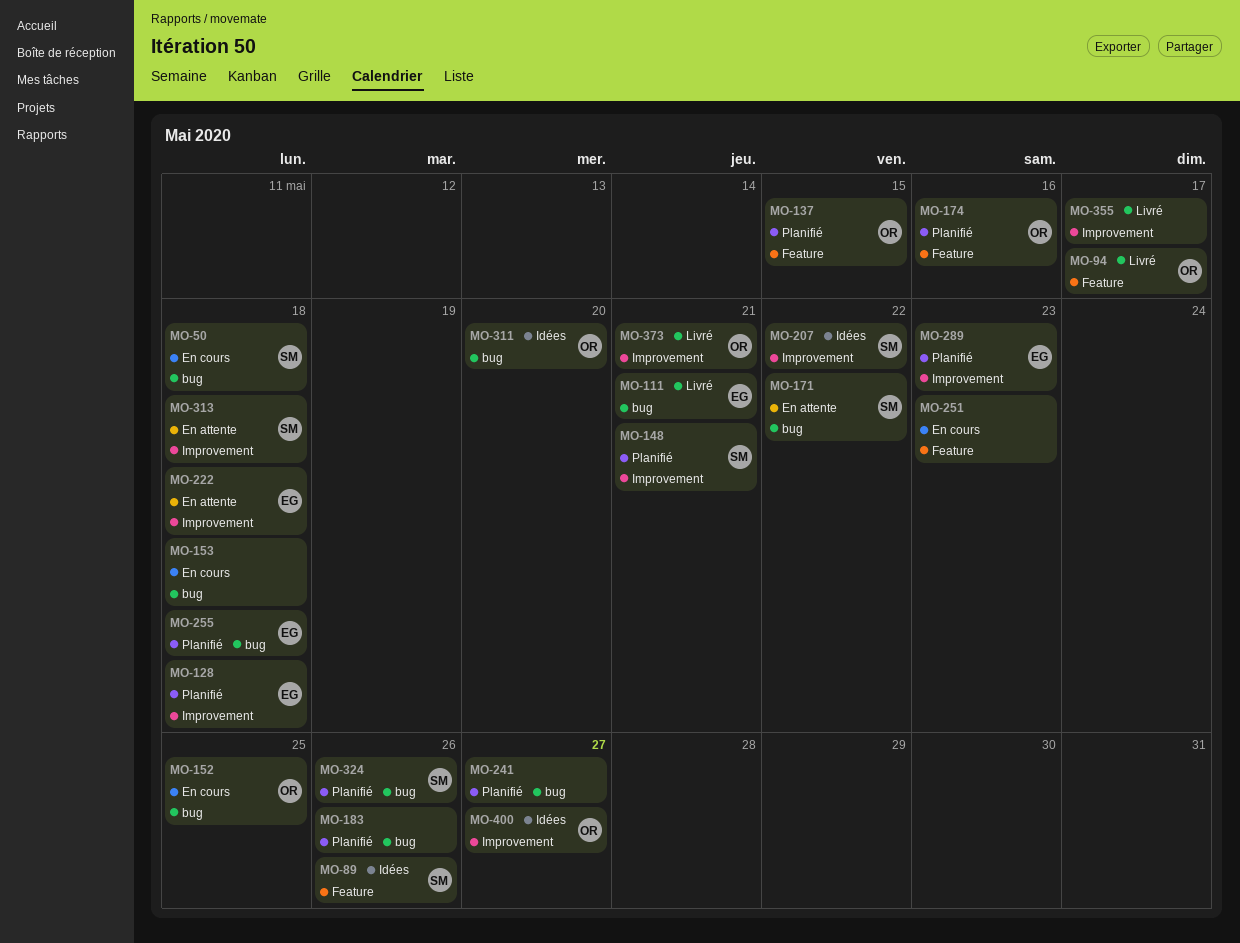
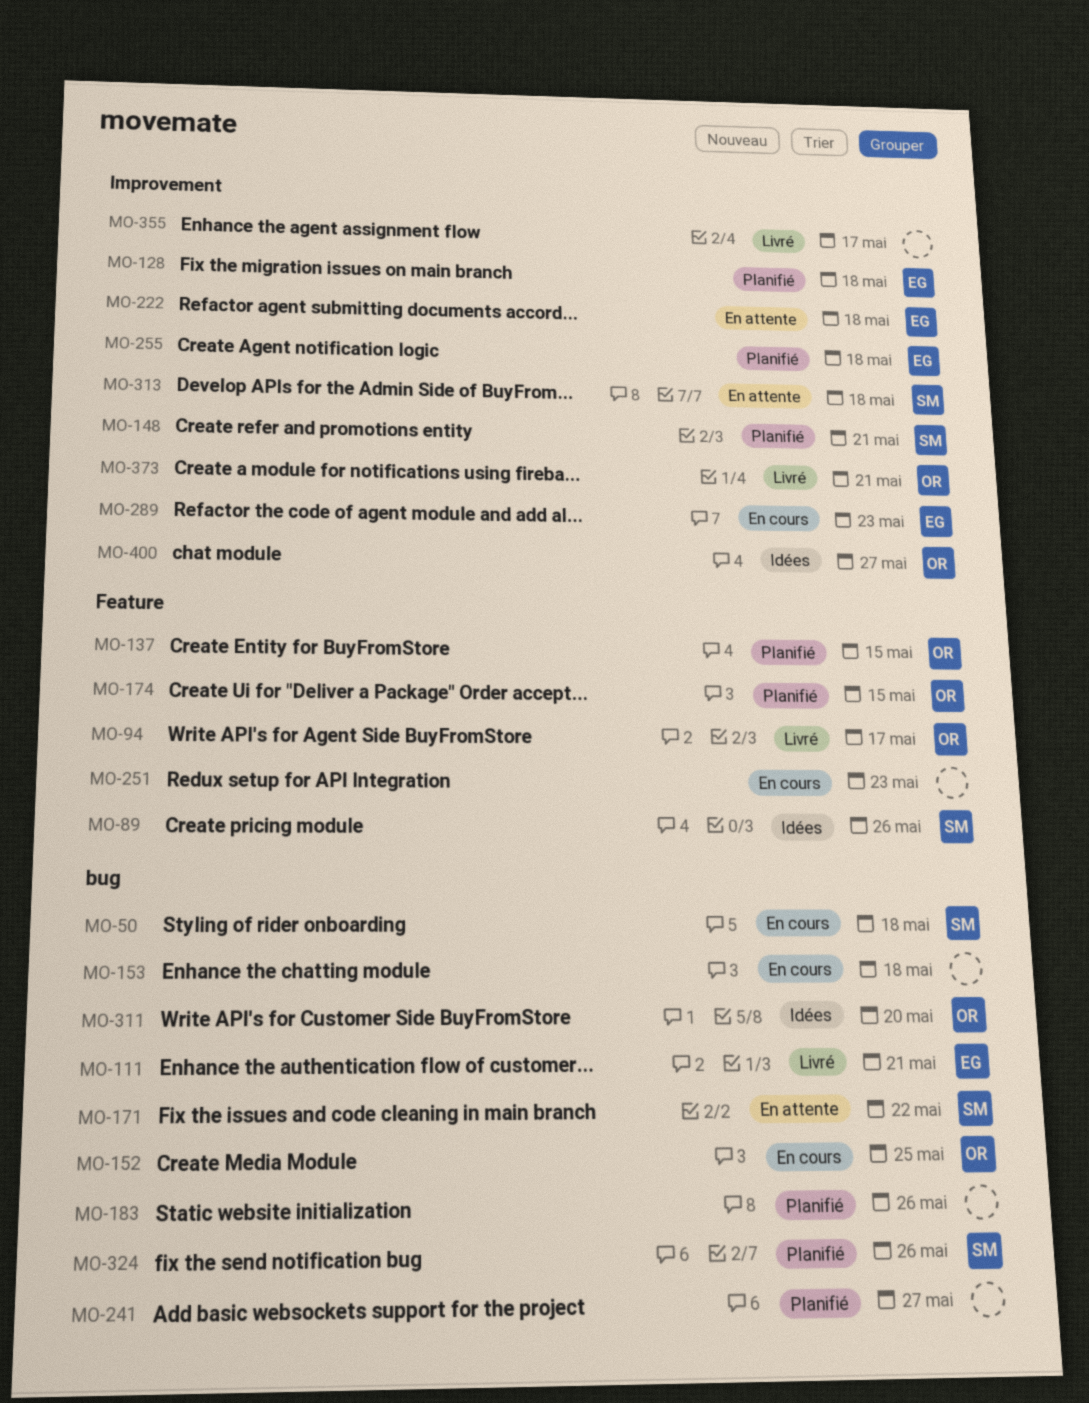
MO-174, due: May 16 -> May 15
MO-207: present -> none
MO-255, label: bug -> Improvement
MO-289, status: Planifié -> En cours

